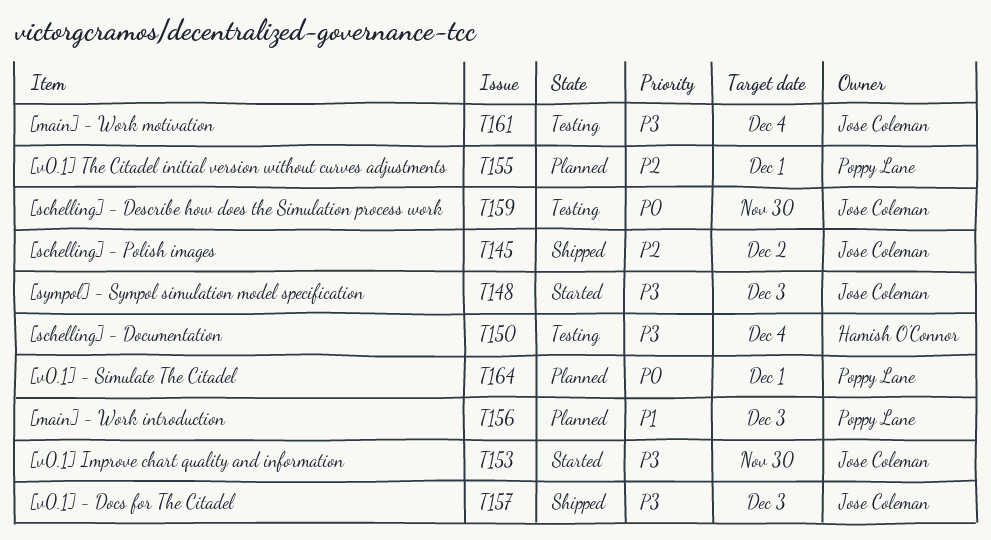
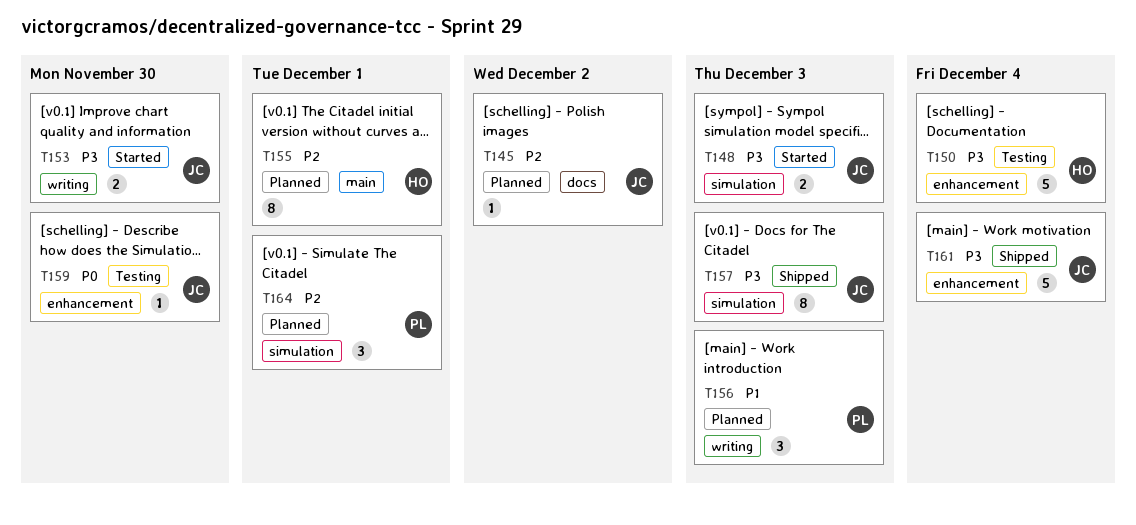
T145, status: Shipped -> Planned
T155, owner: Poppy Lane -> Hamish O'Connor
T161, status: Testing -> Shipped
T164, priority: P0 -> P2

